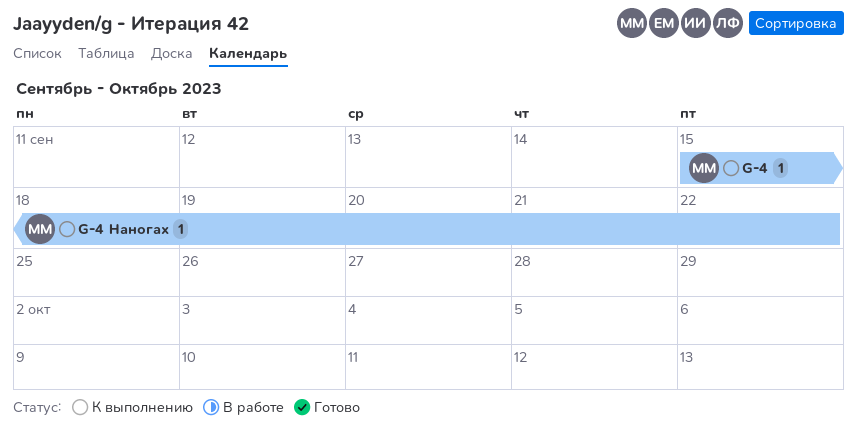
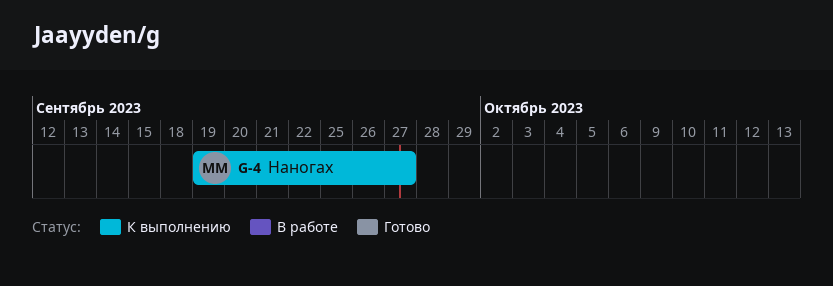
G-4, start: Sep 15 -> Sep 19
G-4, due: Sep 22 -> Sep 27

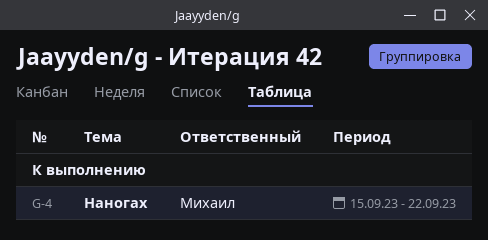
G-4, start: Sep 19 -> Sep 15
G-4, due: Sep 27 -> Sep 22

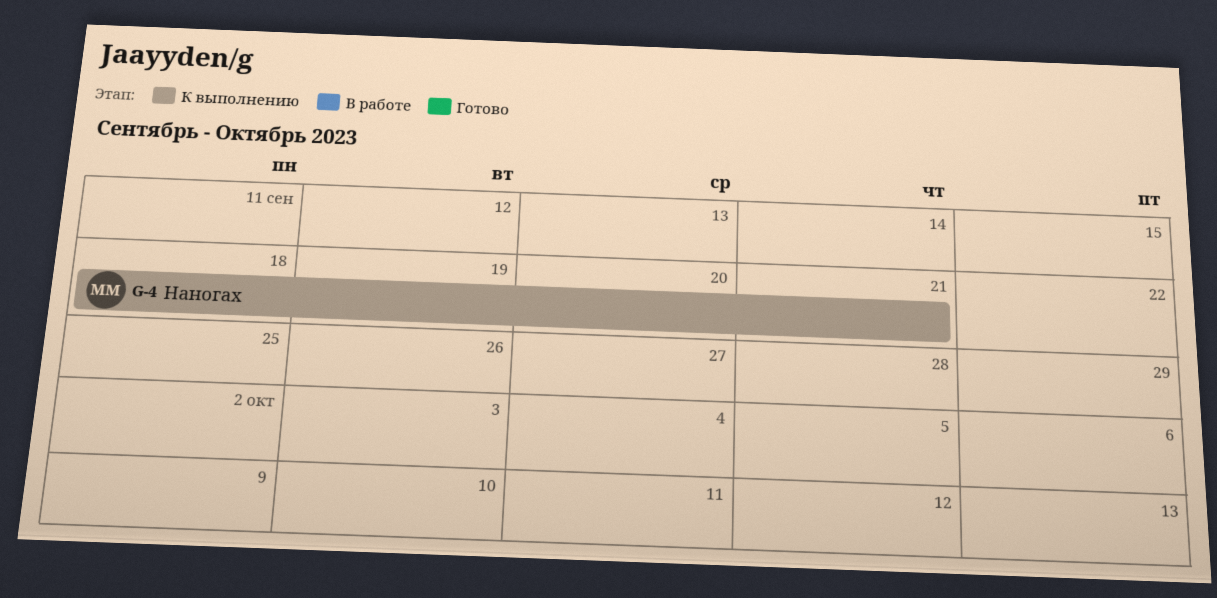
G-4, start: Sep 15 -> Sep 18
G-4, due: Sep 22 -> Sep 21

